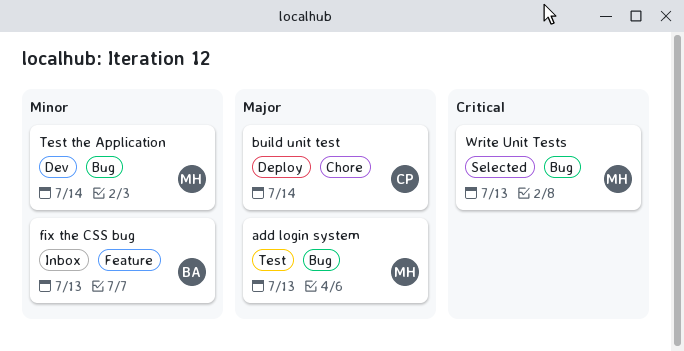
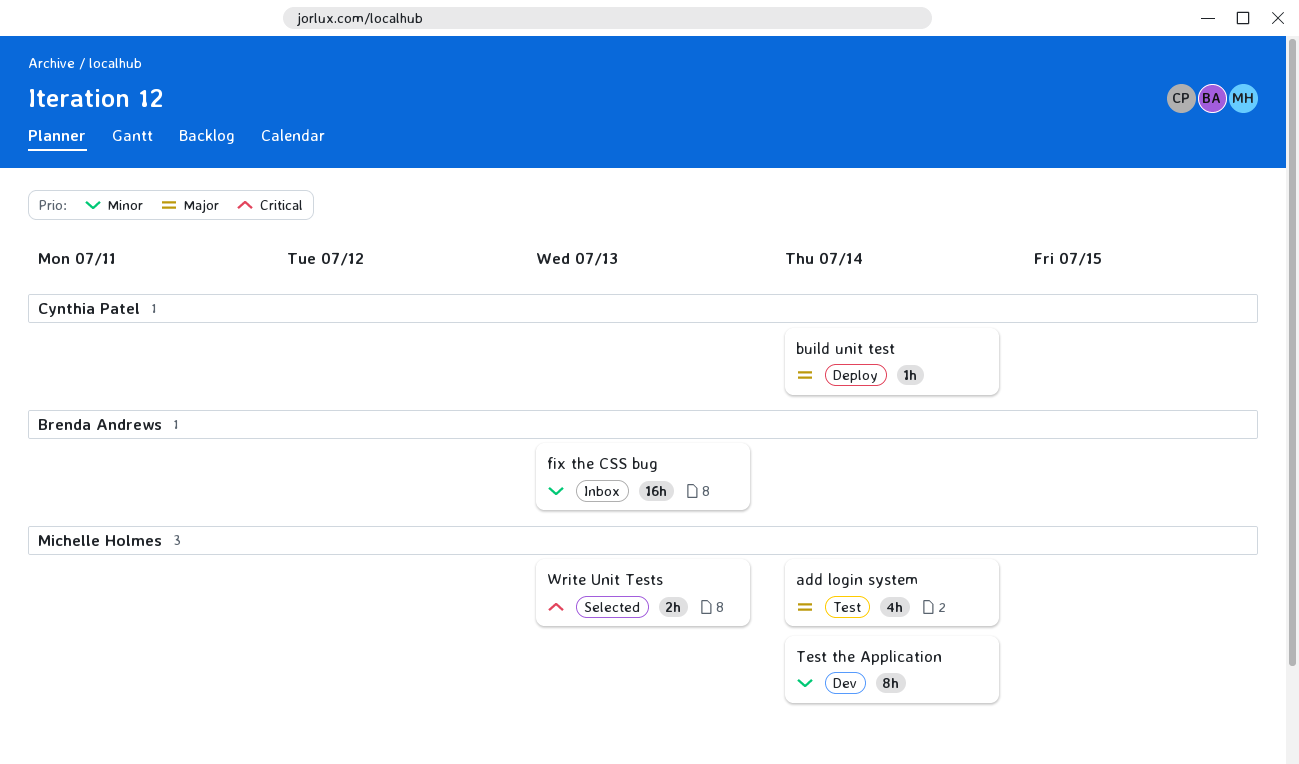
add login system, due: Jul 13 -> Jul 14

